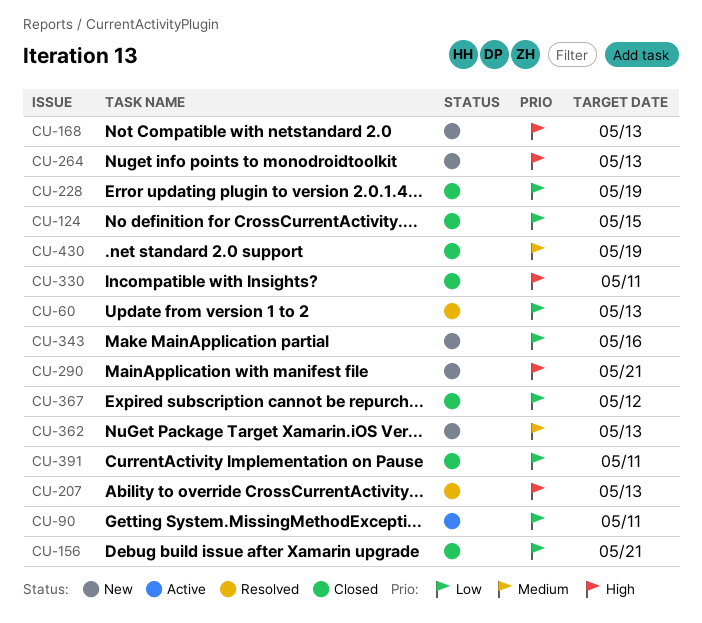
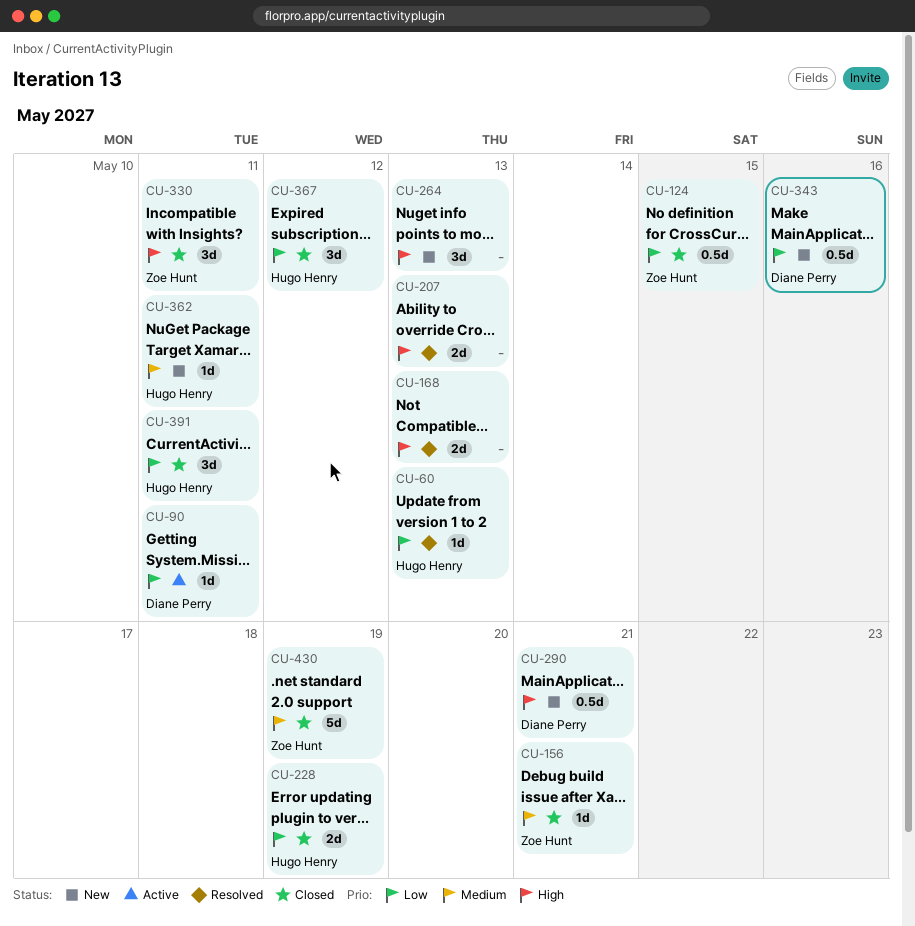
CU-156, priority: Low -> Medium
CU-168, status: New -> Resolved
CU-362, due: May 13 -> May 11

